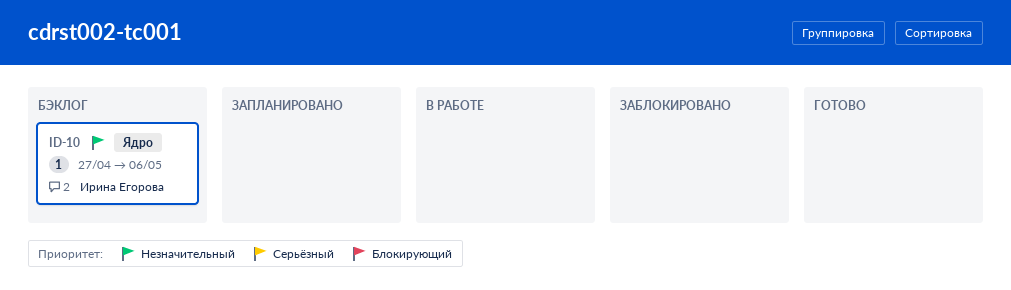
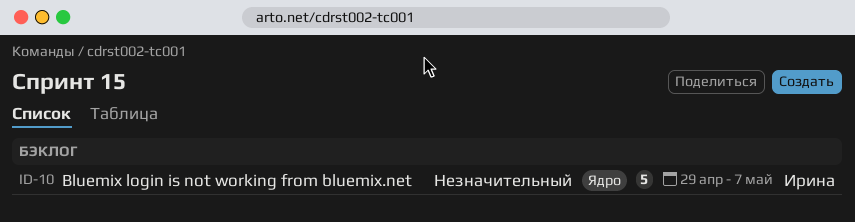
ID-10, estimate: 1 -> 5
ID-10, start: Apr 27 -> Apr 29
ID-10, due: May 6 -> May 7

